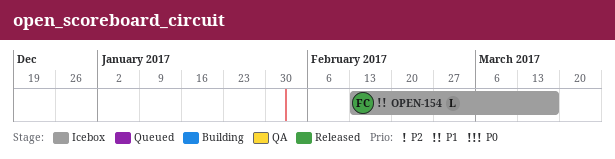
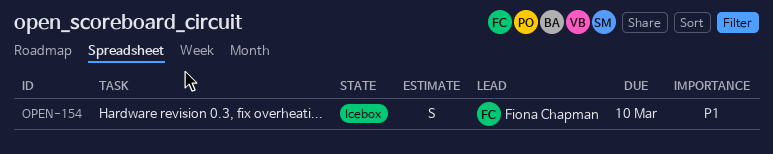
OPEN-154, estimate: L -> S
OPEN-154, due: Mar 17 -> Mar 10

